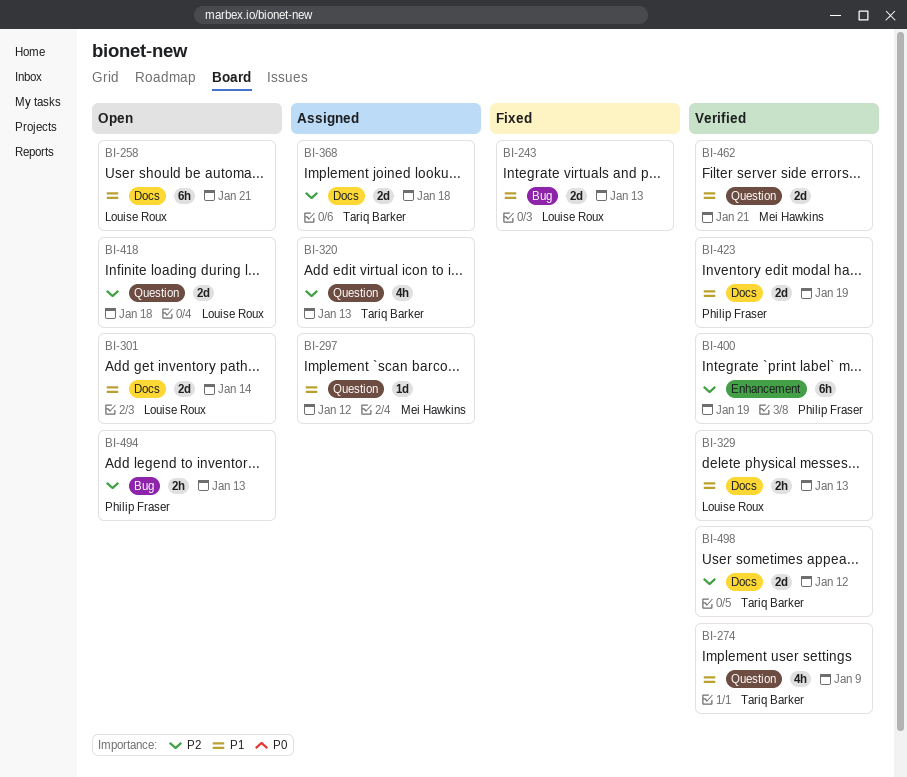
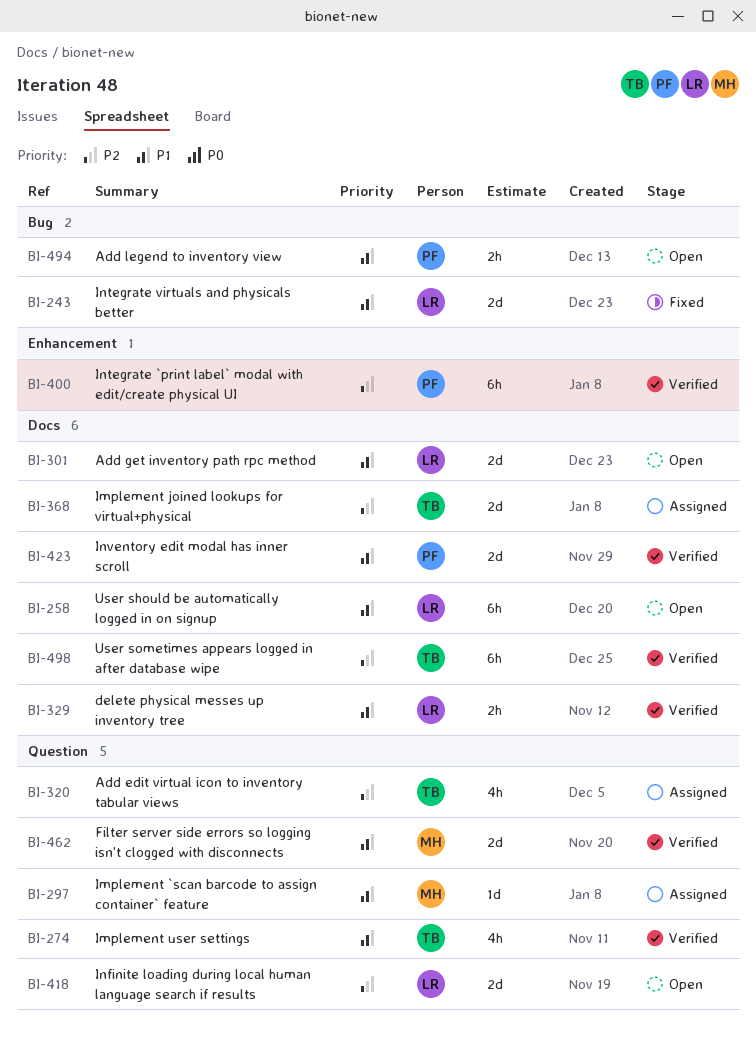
BI-494, priority: P2 -> P1
BI-498, estimate: 2d -> 6h

